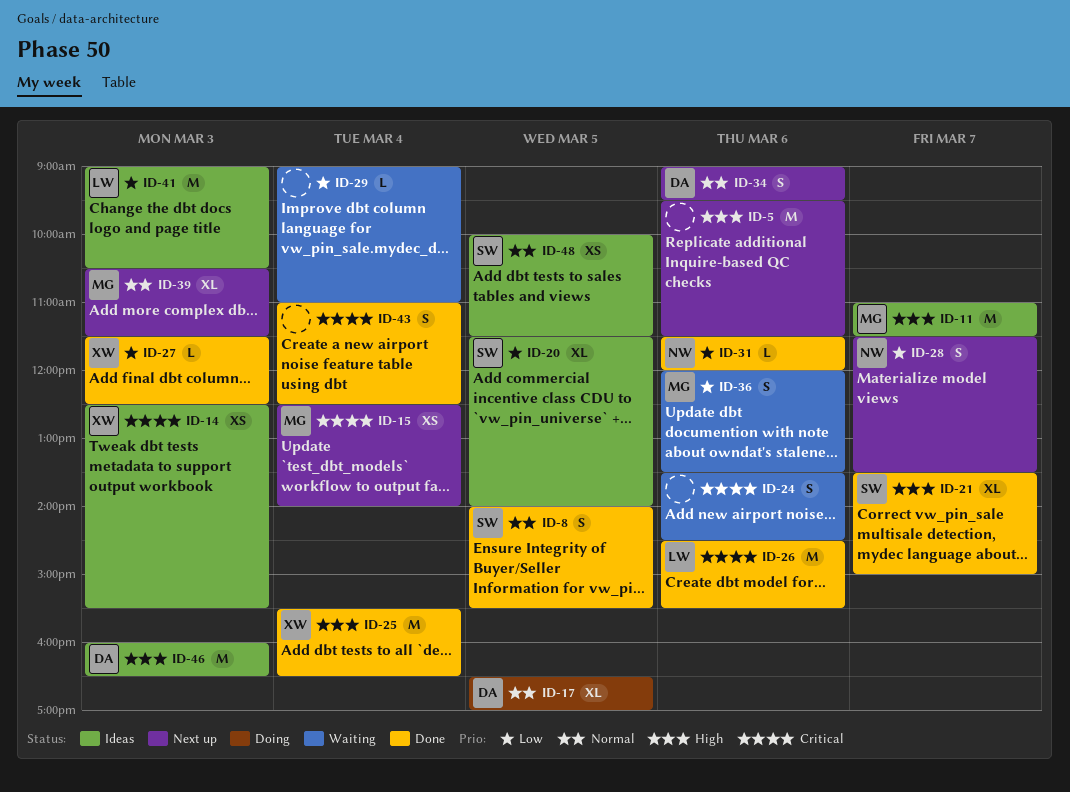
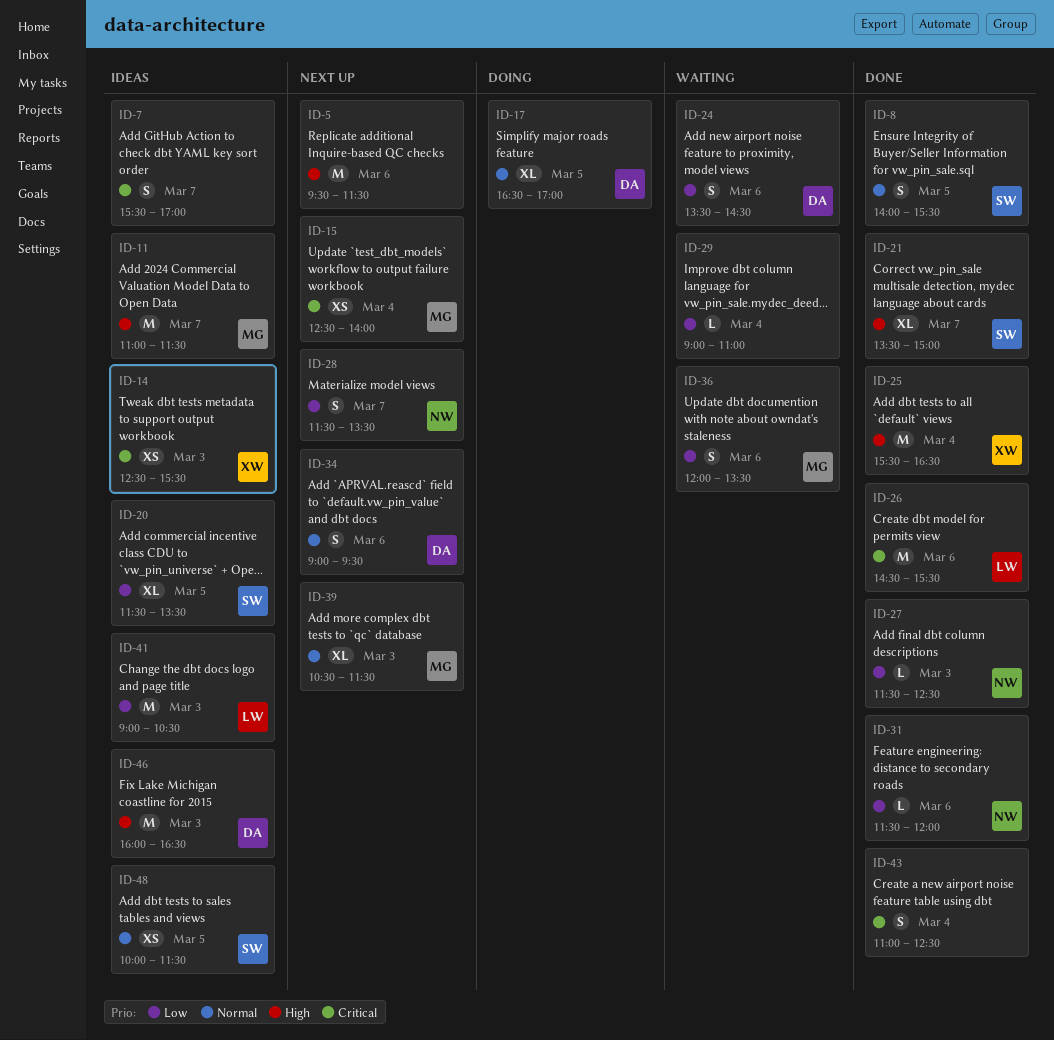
ID-7: none -> present
ID-20, ends: 14:00 -> 13:30
ID-24, owner: none -> DA
ID-24, priority: Critical -> Low
ID-27, owner: XW -> NW

